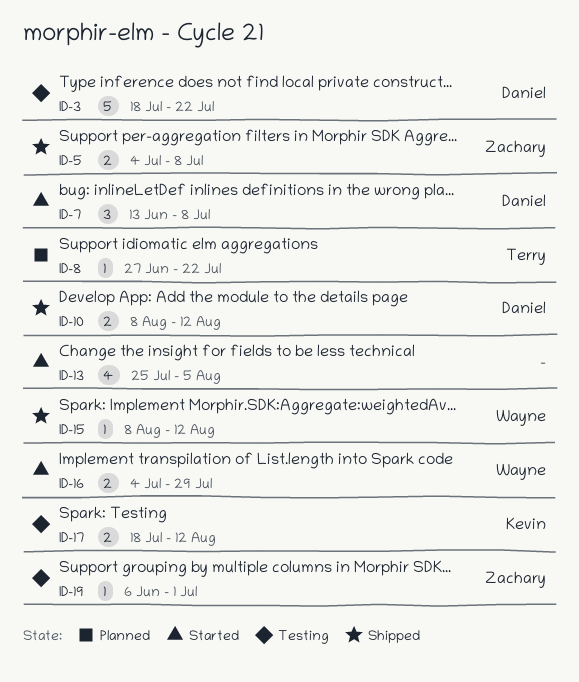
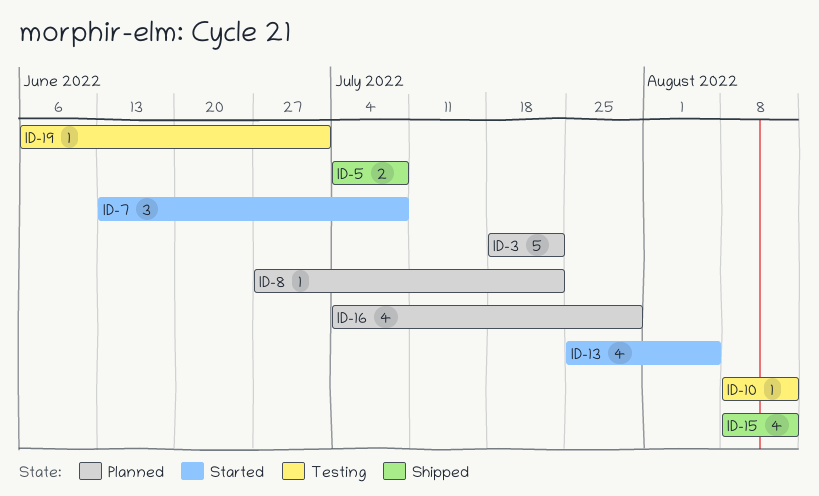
ID-3, status: Testing -> Planned
ID-10, status: Shipped -> Testing
ID-10, estimate: 2 -> 1
ID-15, estimate: 1 -> 4
ID-16, status: Started -> Planned
ID-16, estimate: 2 -> 4
ID-17: present -> none

